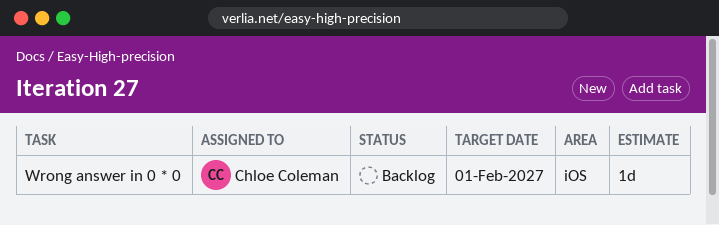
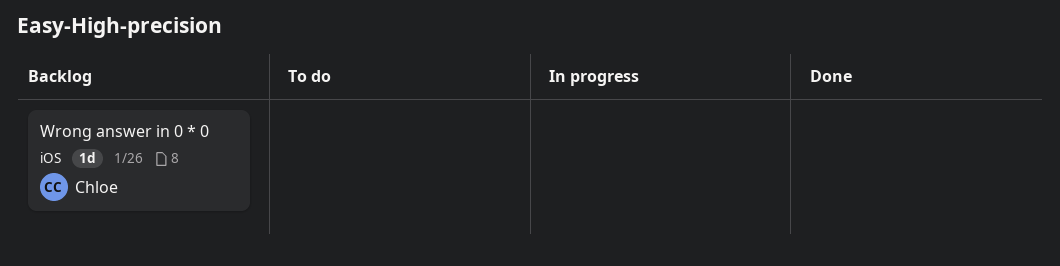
Wrong answer in 0 * 0, due: Feb 1 -> Jan 26

